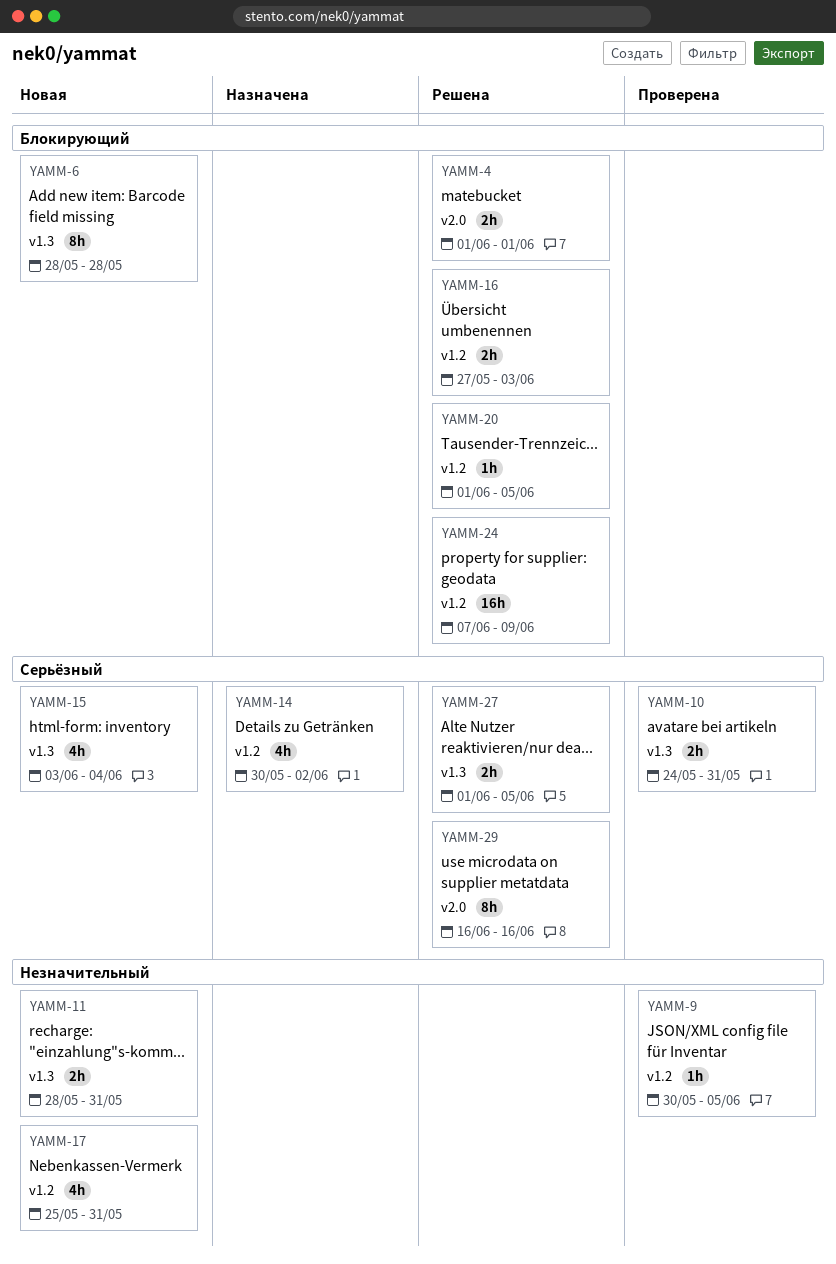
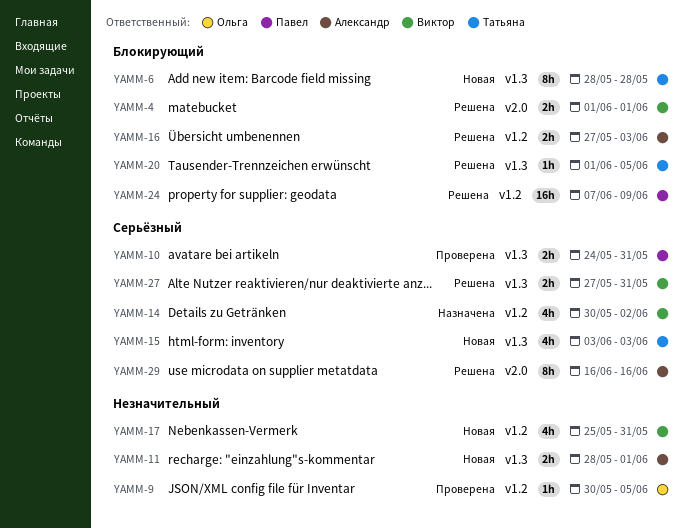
YAMM-11, due: May 31 -> Jun 1
YAMM-15, due: Jun 4 -> Jun 3
YAMM-20, label: v1.2 -> v1.3
YAMM-27, start: Jun 1 -> May 27
YAMM-27, due: Jun 5 -> May 31

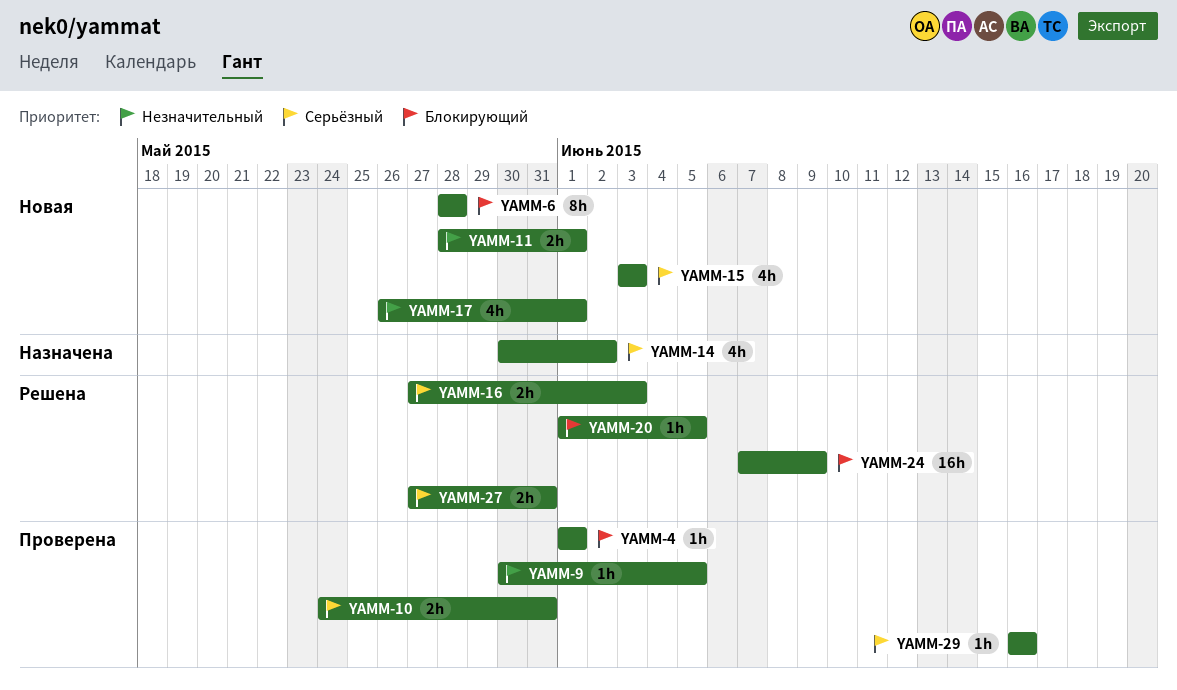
YAMM-4, status: Решена -> Проверена
YAMM-4, estimate: 2h -> 1h
YAMM-16, priority: Блокирующий -> Серьёзный
YAMM-17, start: May 25 -> May 26
YAMM-17, due: May 31 -> Jun 1
YAMM-29, status: Решена -> Проверена
YAMM-29, estimate: 8h -> 1h

